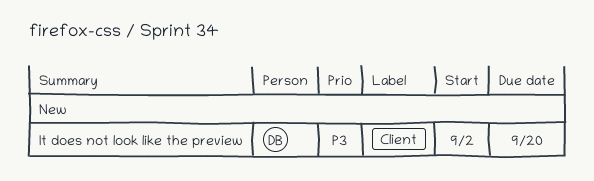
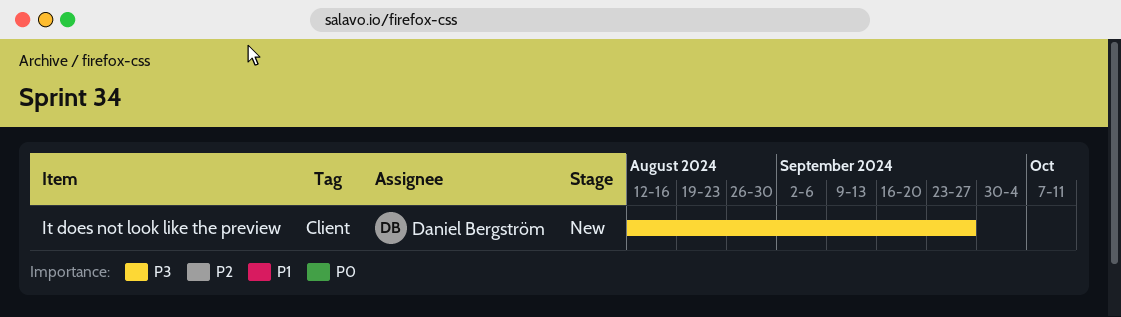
It does not look like the preview, start: Sep 2 -> Aug 12
It does not look like the preview, due: Sep 20 -> Sep 27

